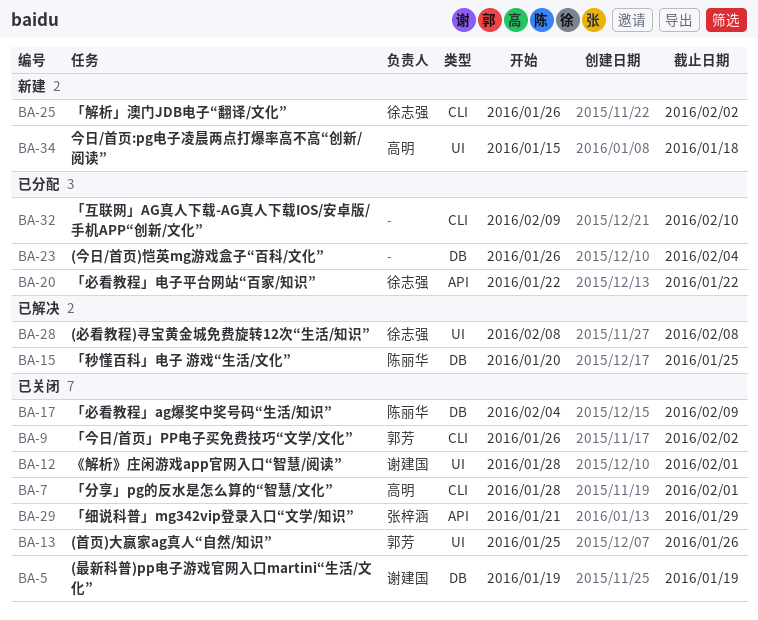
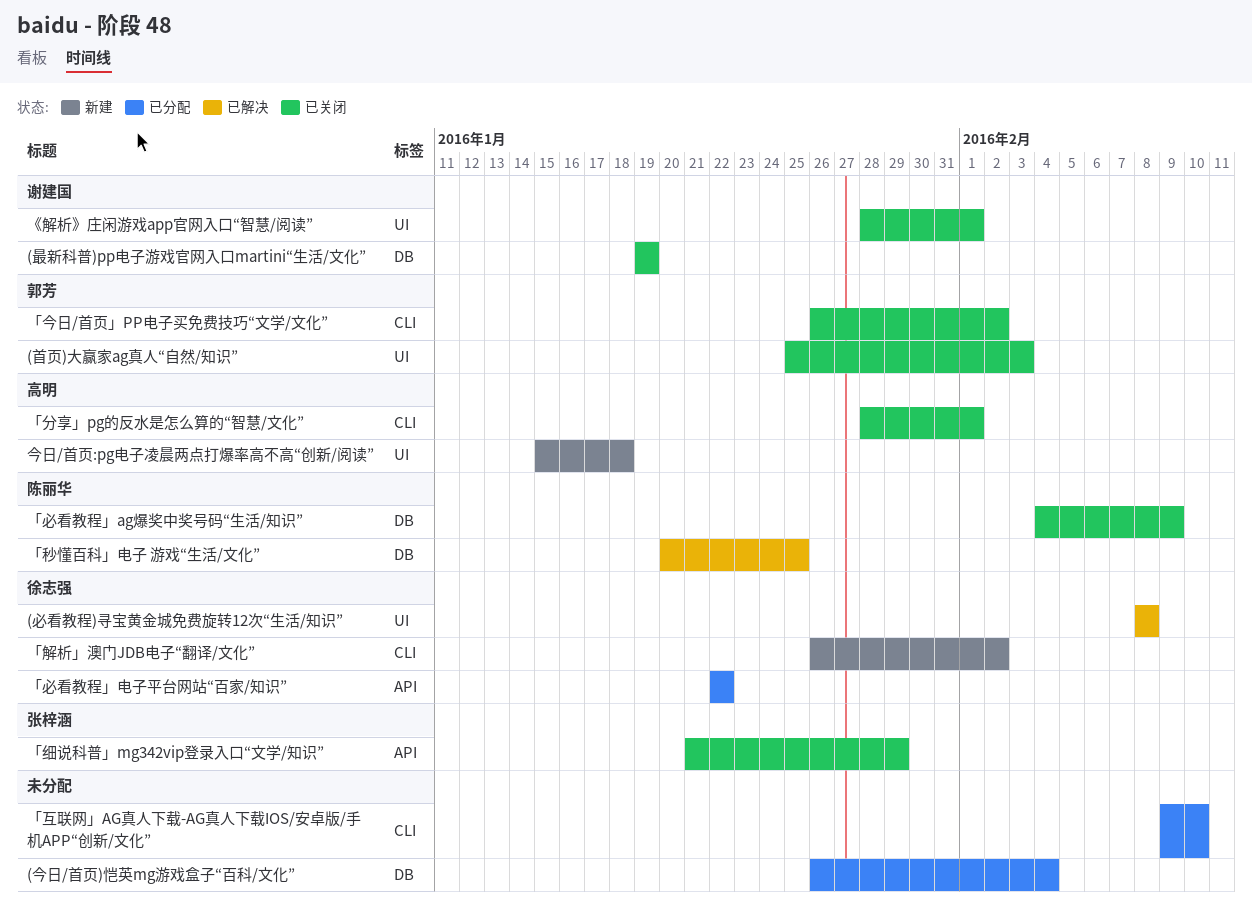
(首页)大赢家ag真人“自然/知识”, due: Jan 26 -> Feb 3

